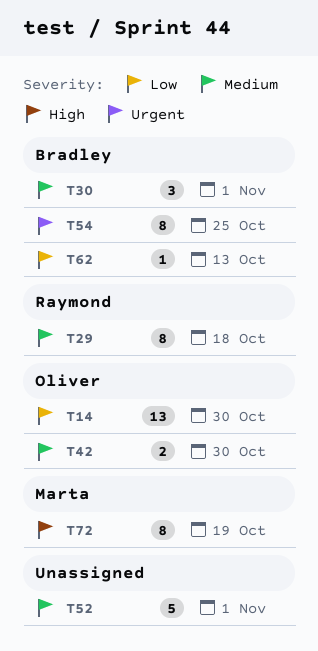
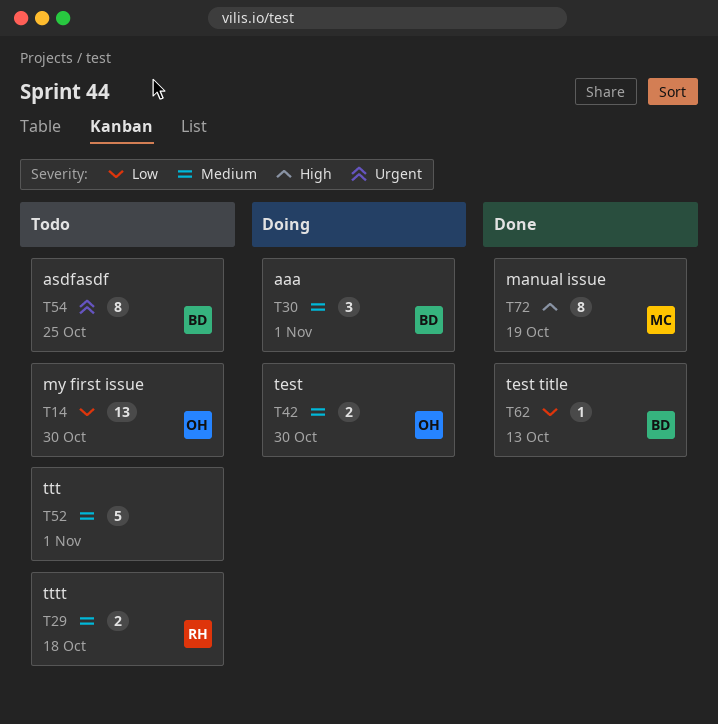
T29, estimate: 8 -> 2

